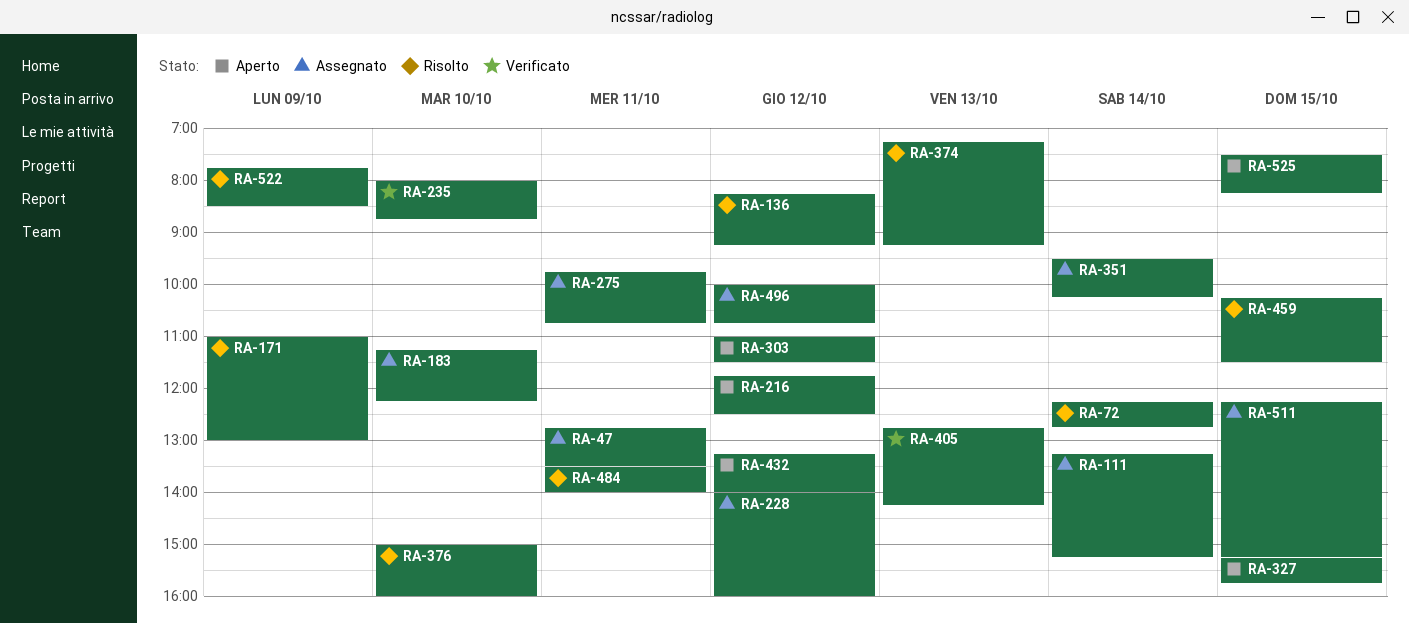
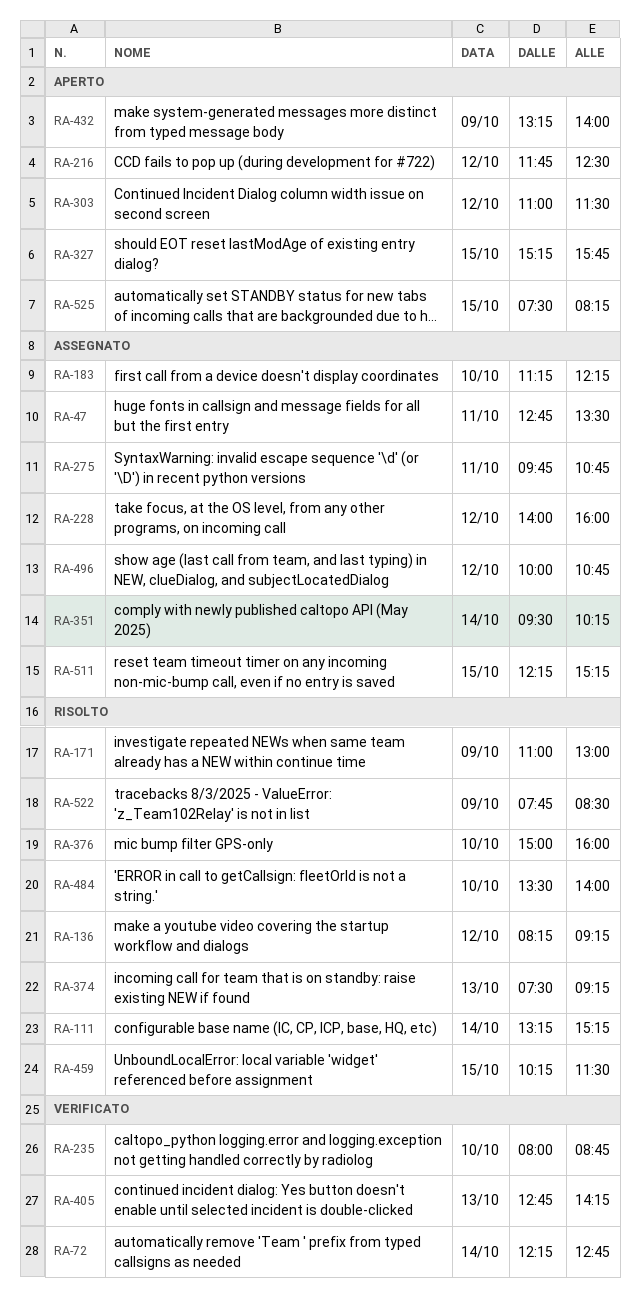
RA-72, status: Risolto -> Verificato
RA-111, status: Assegnato -> Risolto
RA-374, begins: 07:15 -> 07:30
RA-432, day: Oct 12 -> Oct 9
RA-484, day: Oct 11 -> Oct 10

